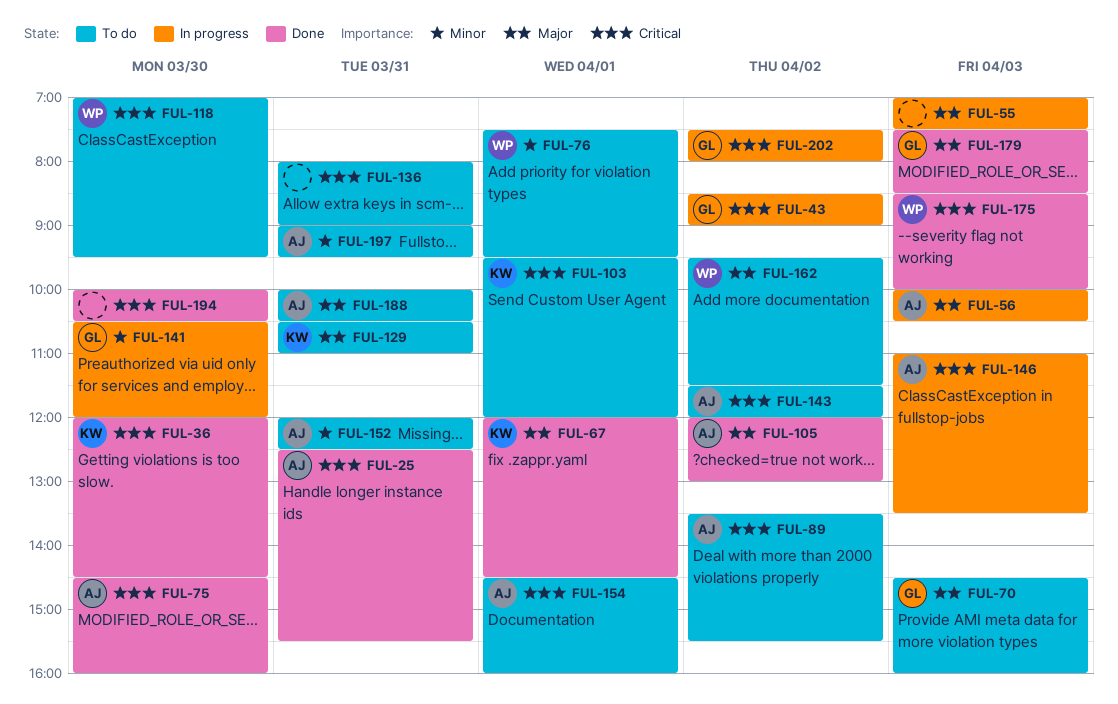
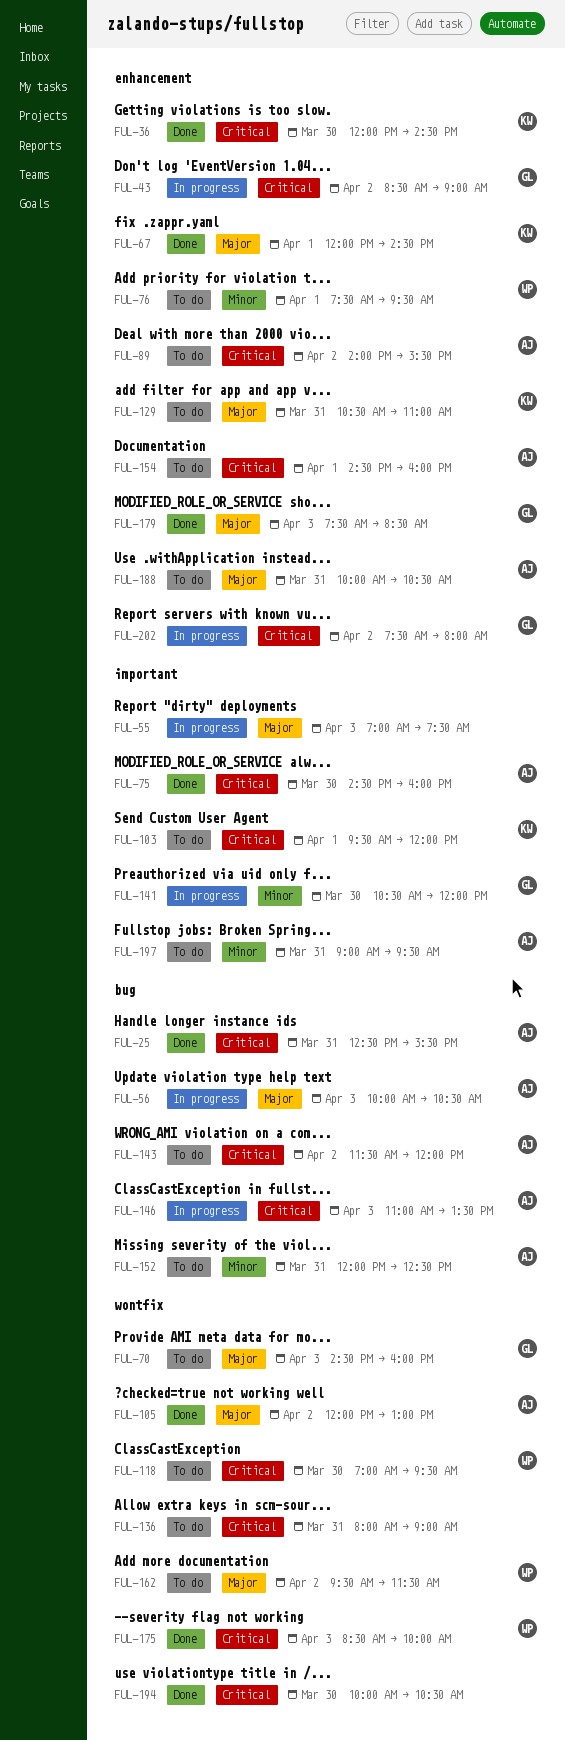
FUL-89, begins: 13:30 -> 14:00

